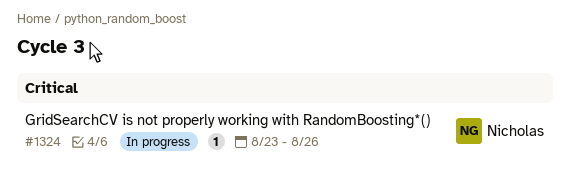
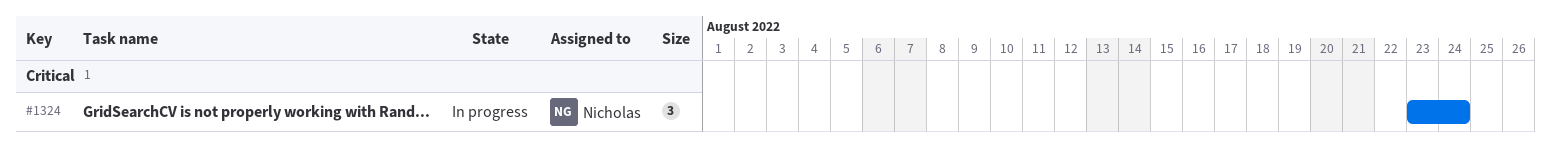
#1324, estimate: 1 -> 3
#1324, due: Aug 26 -> Aug 24

